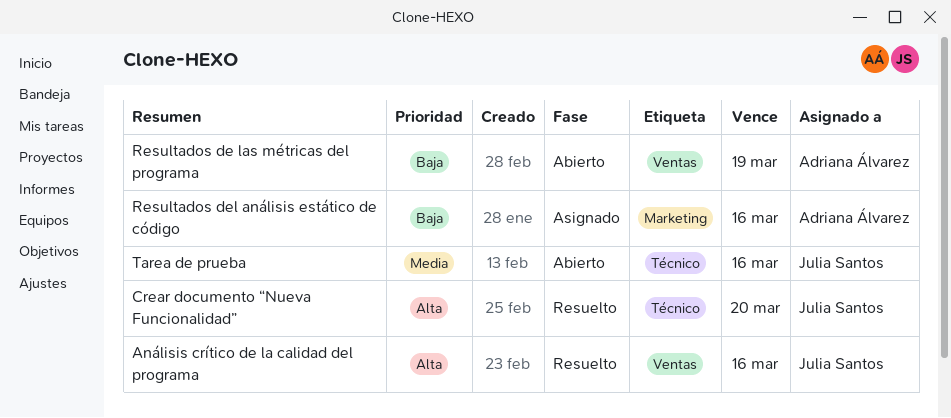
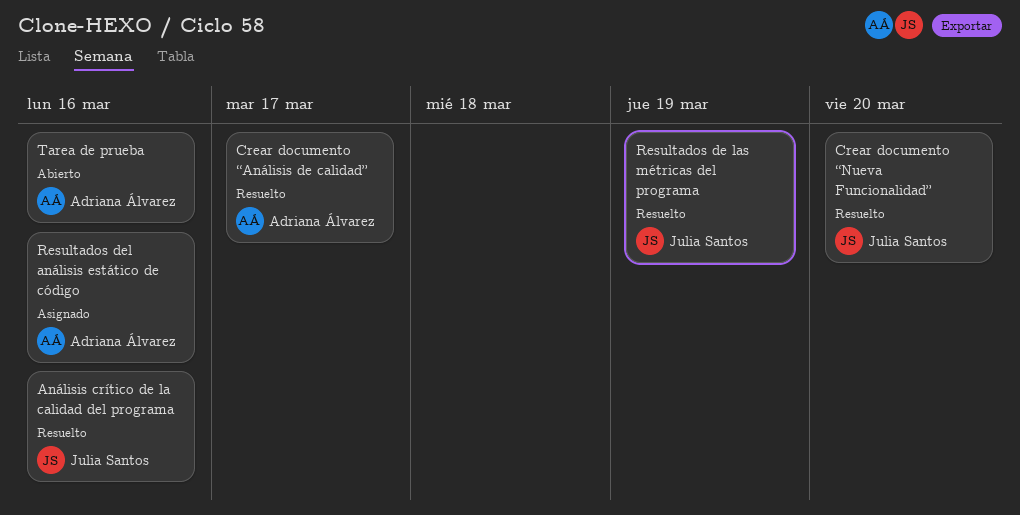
Crear documento “Análisis de calidad”: none -> present
Resultados de las métricas del programa, status: Abierto -> Resuelto
Resultados de las métricas del programa, owner: Adriana Álvarez -> Julia Santos
Tarea de prueba, owner: Julia Santos -> Adriana Álvarez

